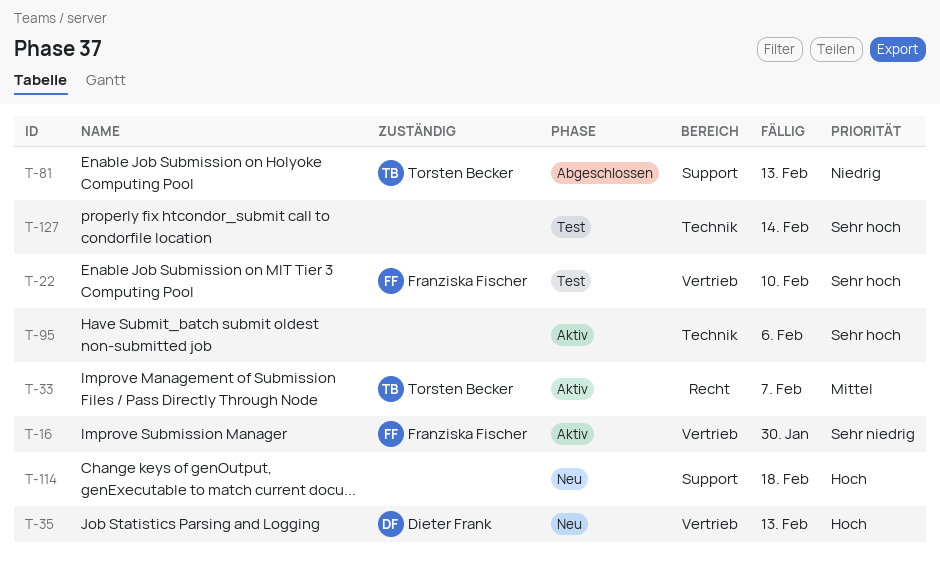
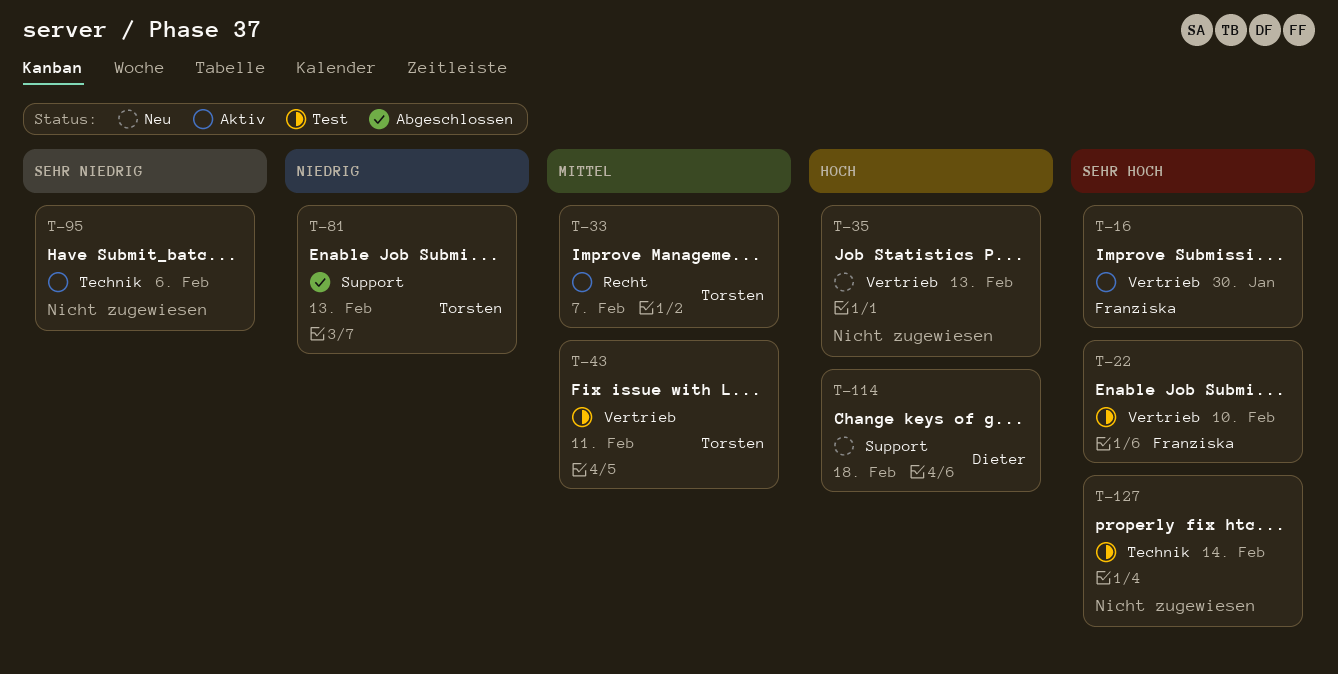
T-16, priority: Sehr niedrig -> Sehr hoch
T-35, owner: Dieter Frank -> none
T-43: none -> present
T-95, priority: Sehr hoch -> Sehr niedrig
T-114, owner: none -> Dieter Frank

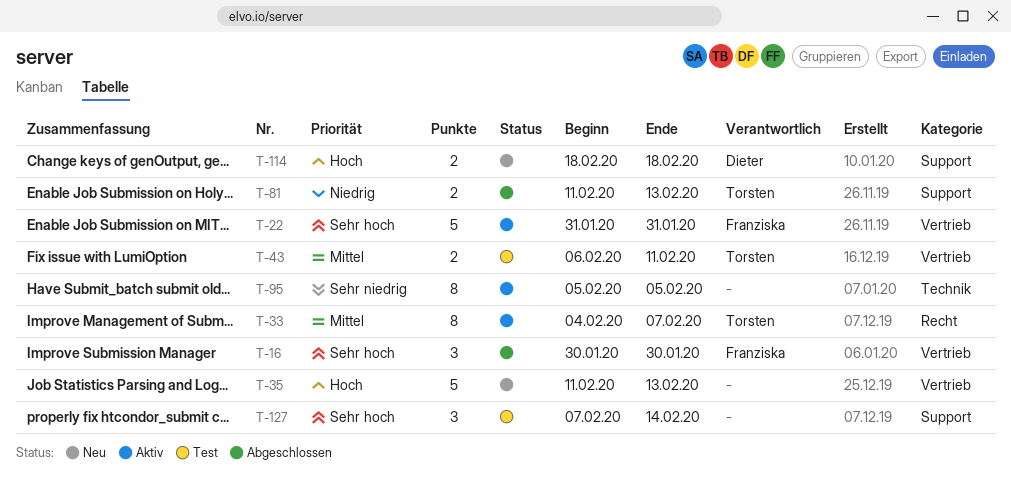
T-16, status: Aktiv -> Abgeschlossen
T-22, status: Test -> Aktiv
T-22, due: Feb 10 -> Jan 31
T-95, due: Feb 6 -> Feb 5
T-127, label: Technik -> Support

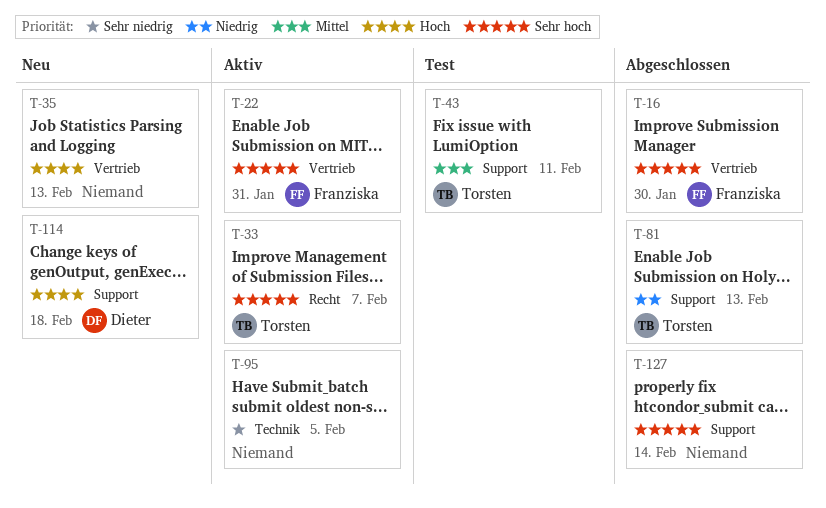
T-33, priority: Mittel -> Sehr hoch
T-43, label: Vertrieb -> Support
T-127, status: Test -> Abgeschlossen

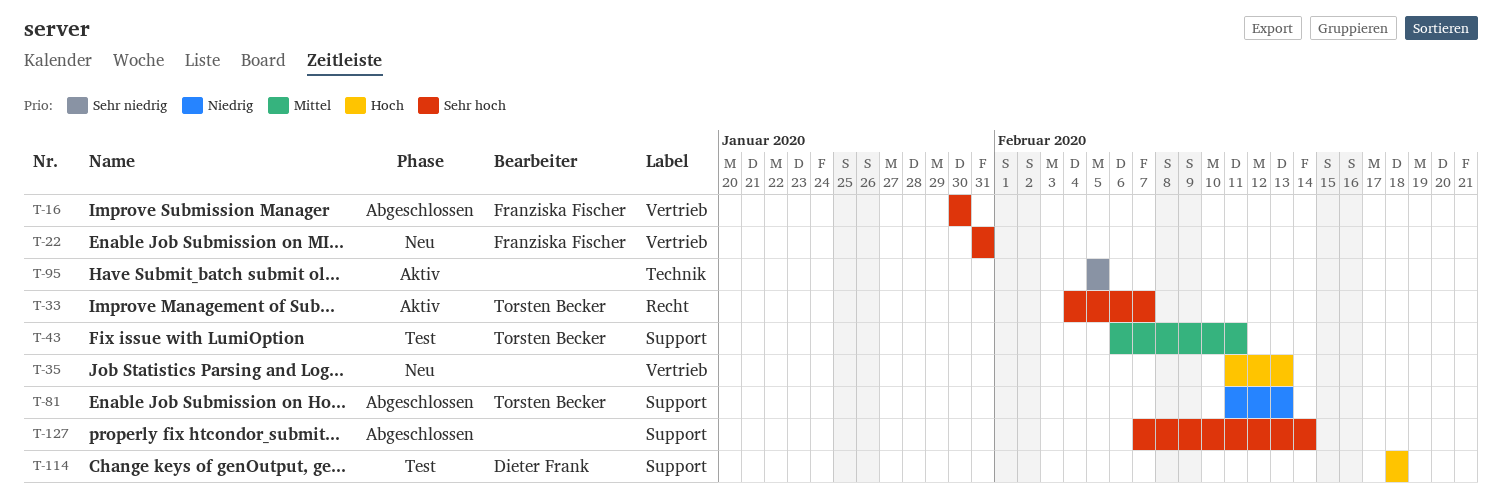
T-22, status: Aktiv -> Neu
T-114, status: Neu -> Test

